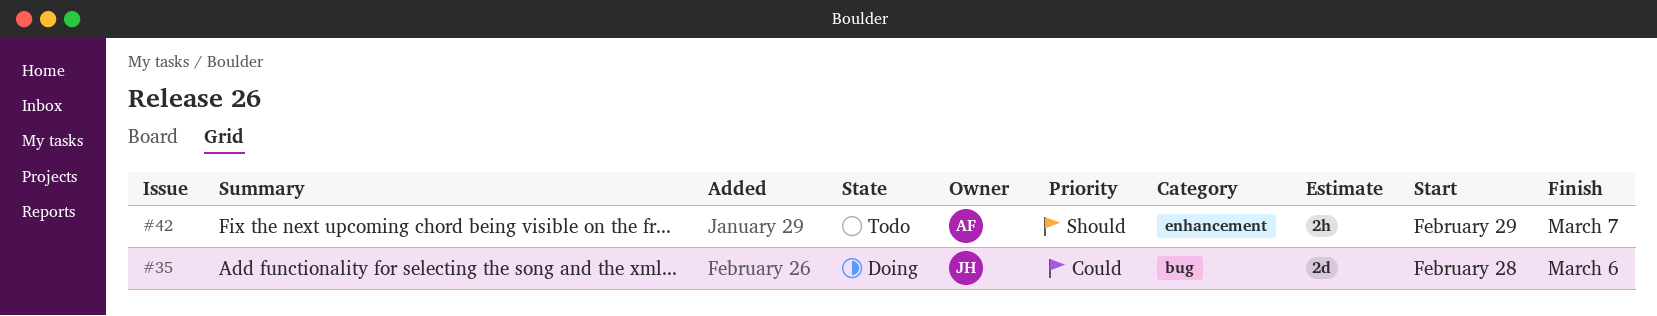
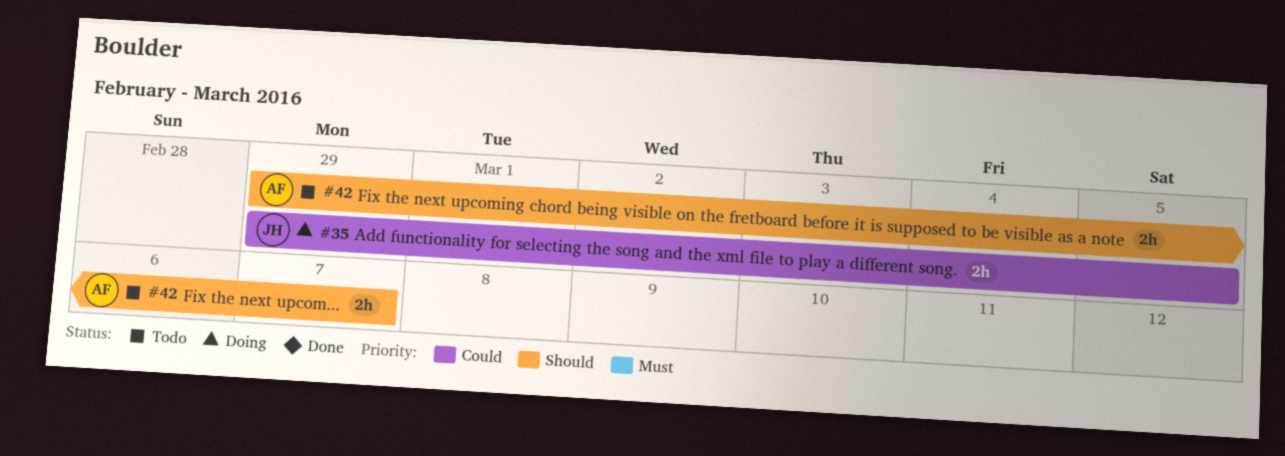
#35, estimate: 2d -> 2h
#35, start: Feb 28 -> Feb 29
#35, due: Mar 6 -> Mar 5

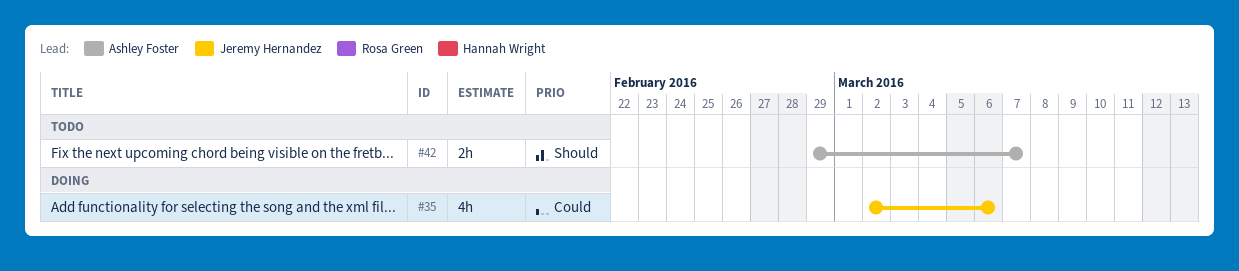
#35, estimate: 2h -> 4h
#35, start: Feb 29 -> Mar 2
#35, due: Mar 5 -> Mar 6

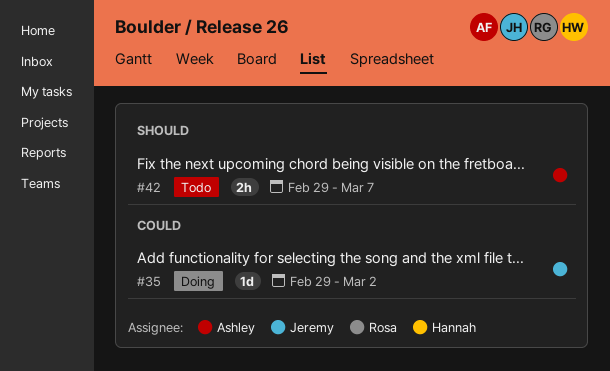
#35, estimate: 4h -> 1d
#35, start: Mar 2 -> Feb 29
#35, due: Mar 6 -> Mar 2

